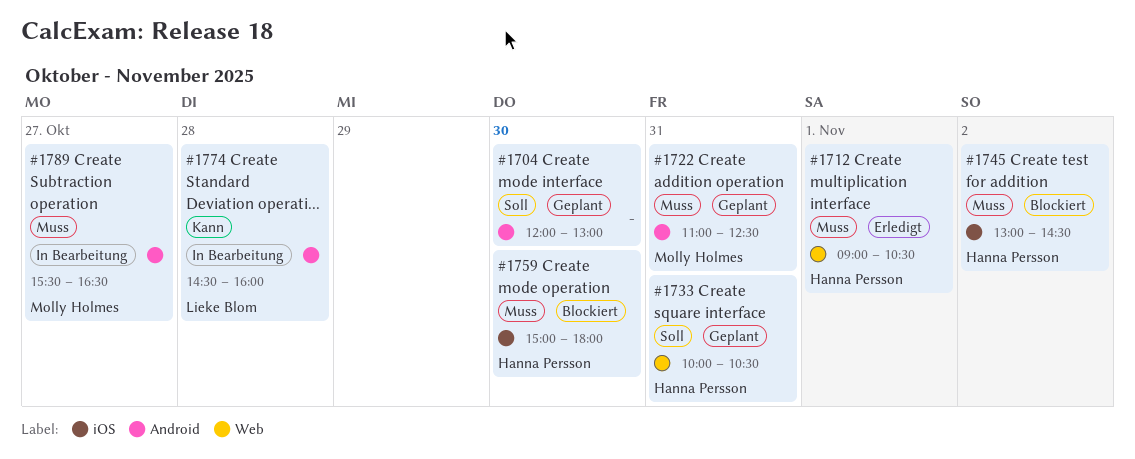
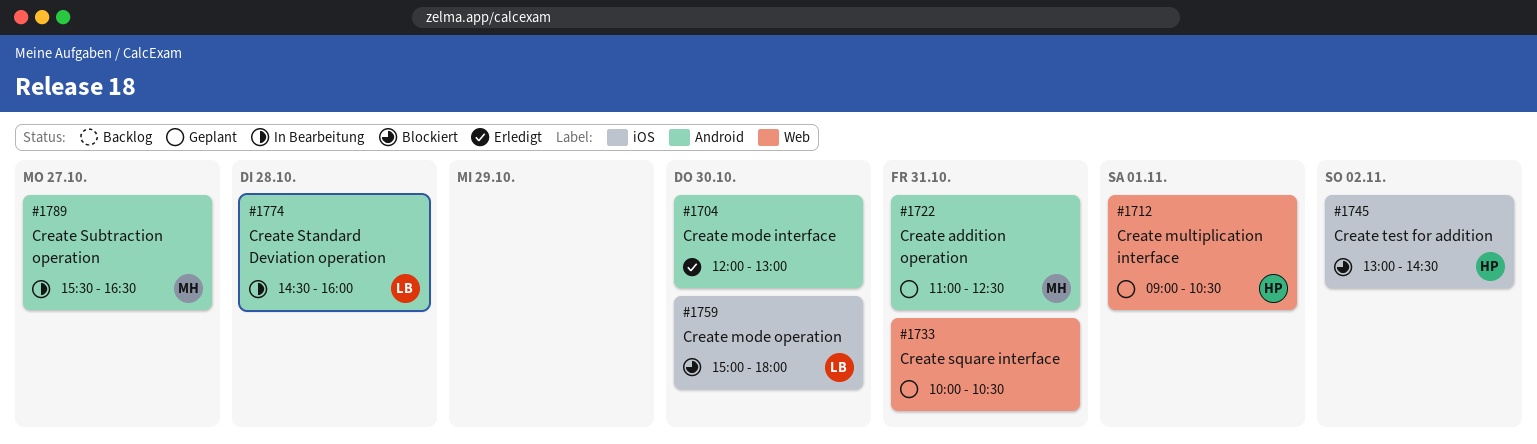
#1704, status: Geplant -> Erledigt
#1712, status: Erledigt -> Geplant
#1733, owner: Hanna Persson -> none
#1759, owner: Hanna Persson -> Lieke Blom

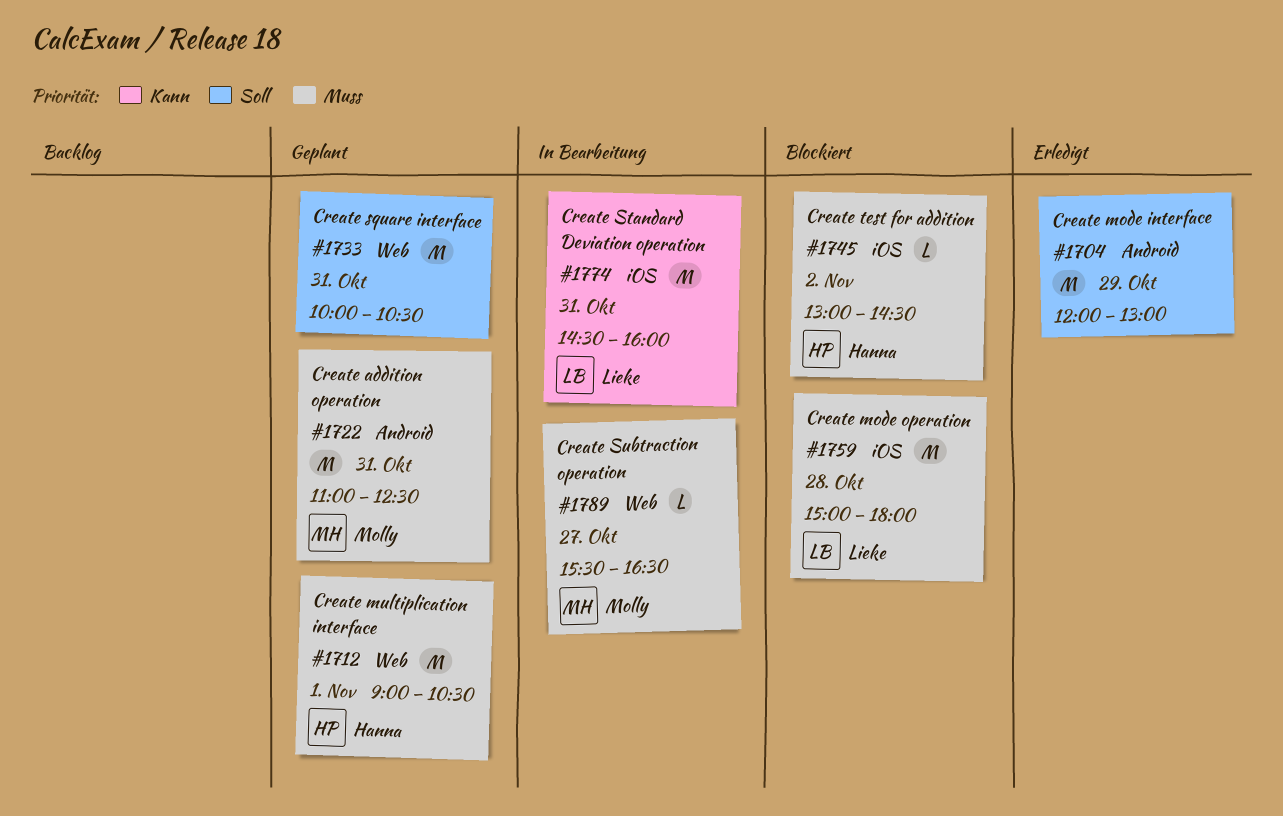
#1704, day: Oct 30 -> Oct 29
#1759, day: Oct 30 -> Oct 28
#1774, label: Android -> iOS
#1774, day: Oct 28 -> Oct 31
#1789, label: Android -> Web

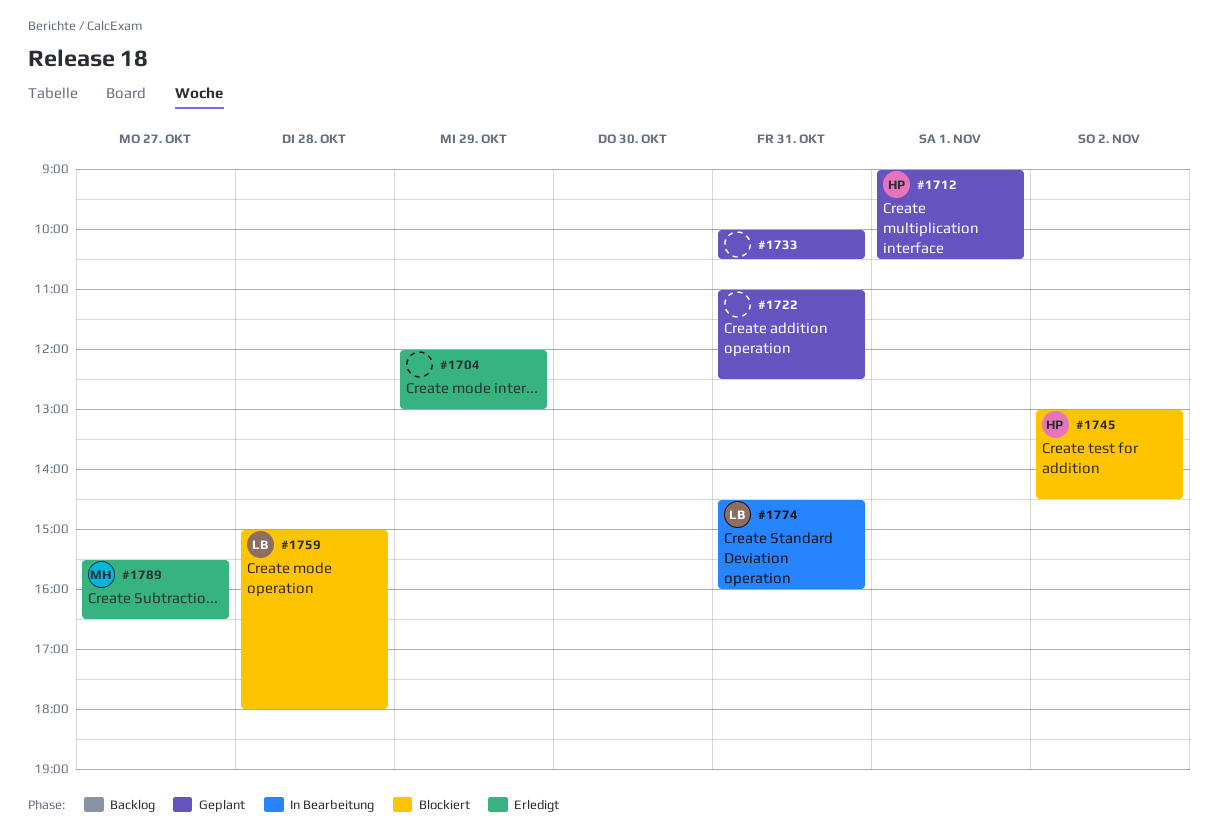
#1722, owner: Molly -> none
#1789, status: In Bearbeitung -> Erledigt

